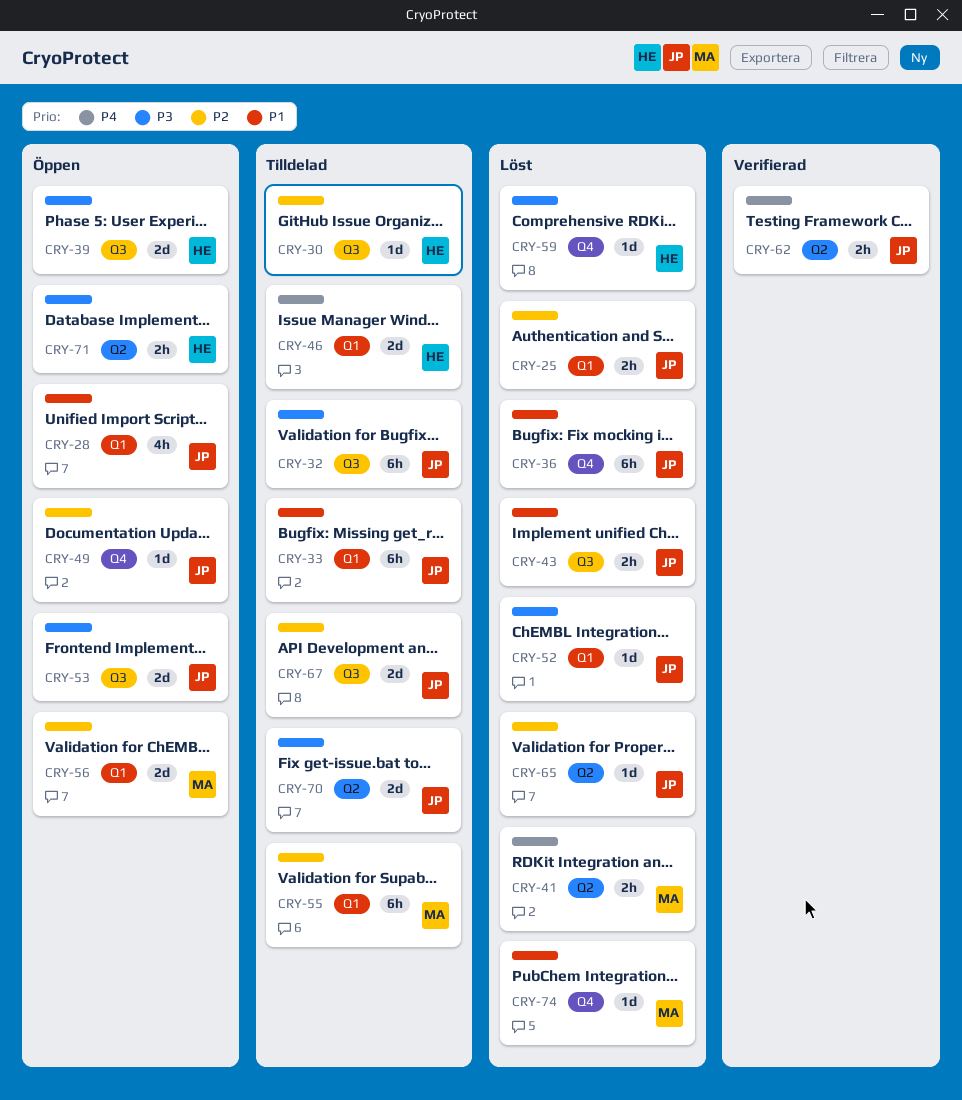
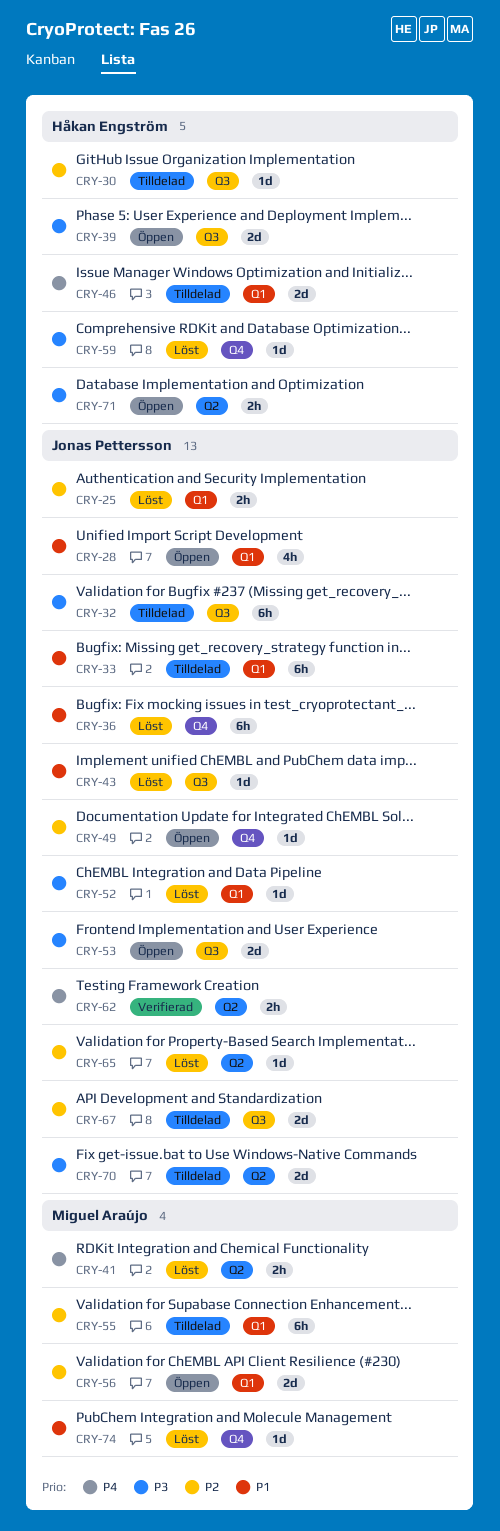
CRY-43, estimate: 2h -> 1d

